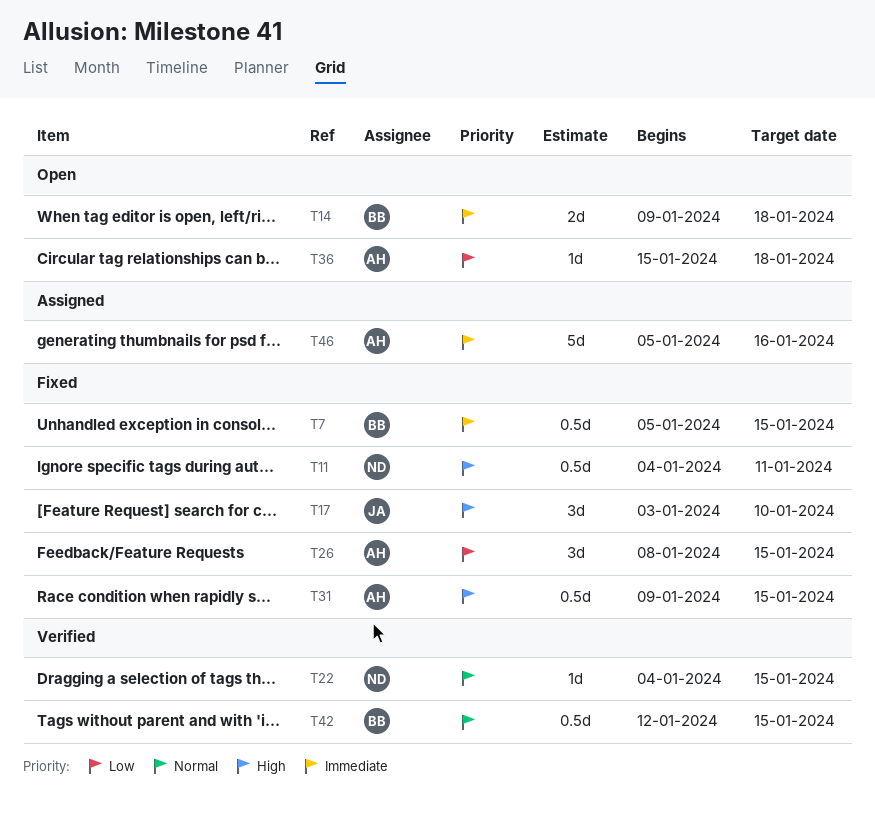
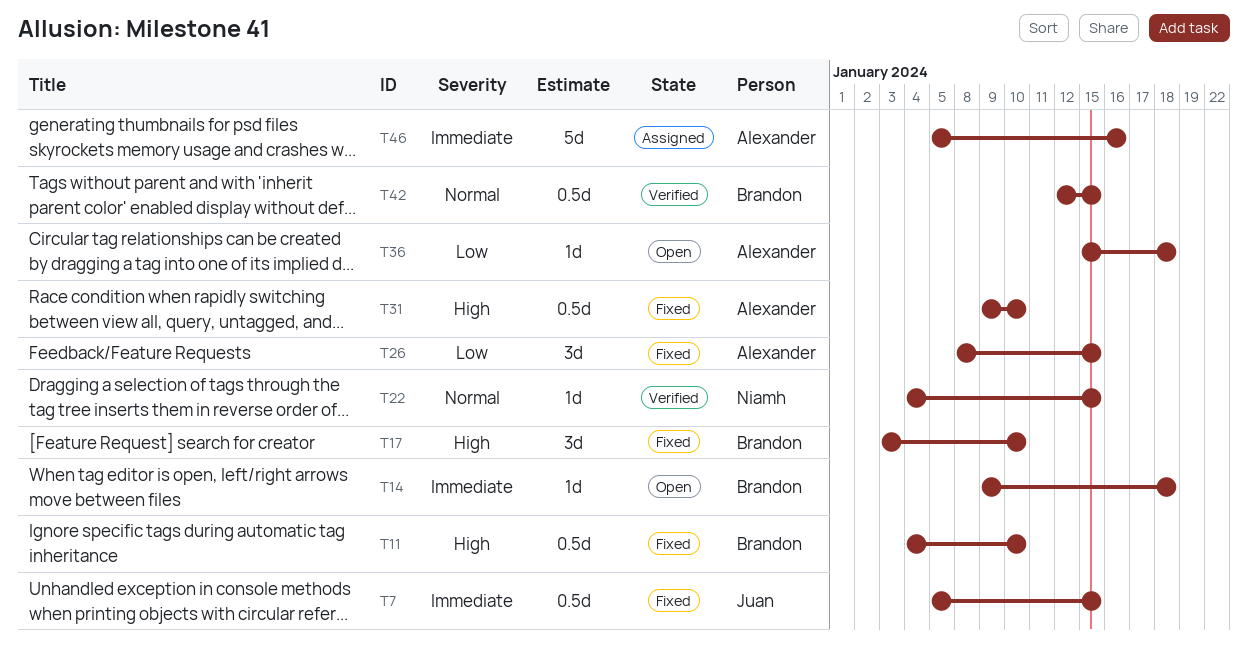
T7, owner: Brandon -> Juan
T11, owner: Niamh -> Brandon
T11, due: Jan 11 -> Jan 10
T14, estimate: 2d -> 1d
T17, owner: Juan -> Brandon
T31, due: Jan 15 -> Jan 10

